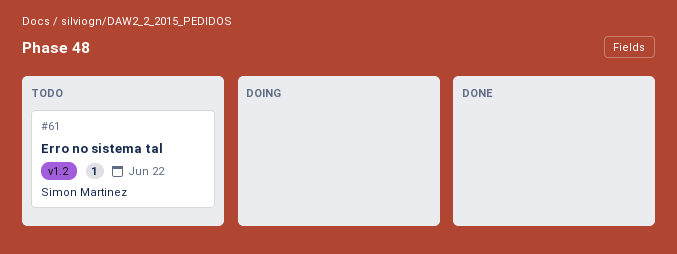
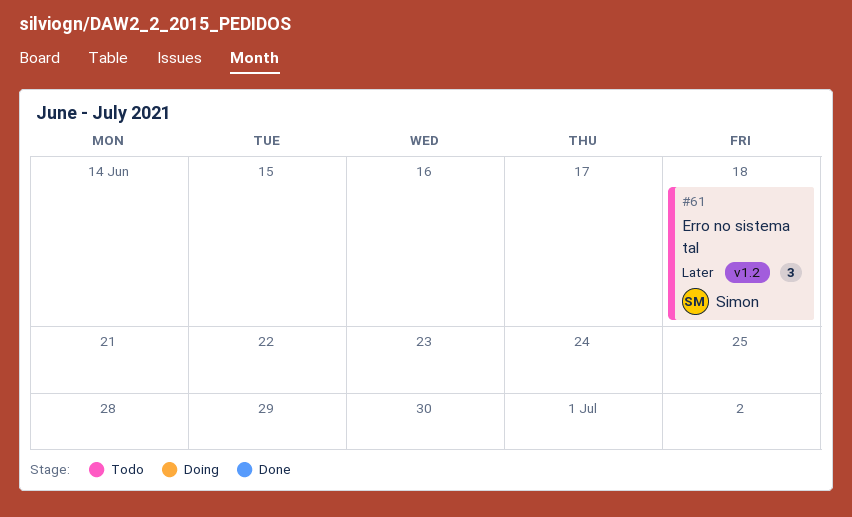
#61, estimate: 1 -> 3
#61, due: Jun 22 -> Jun 18

